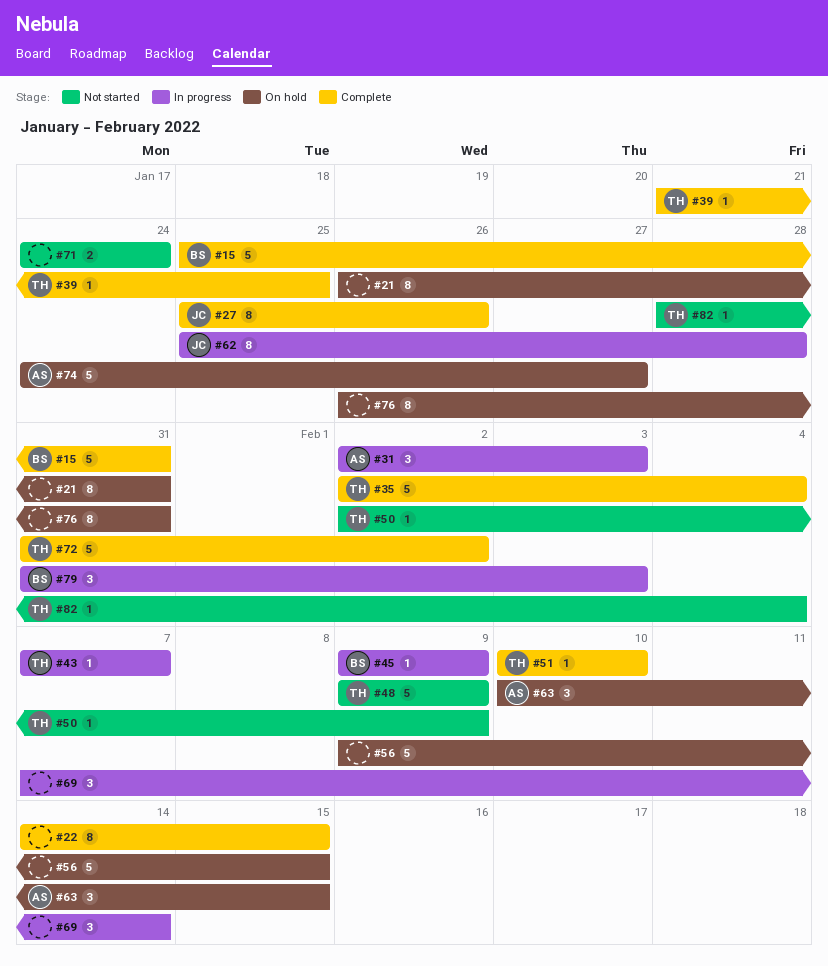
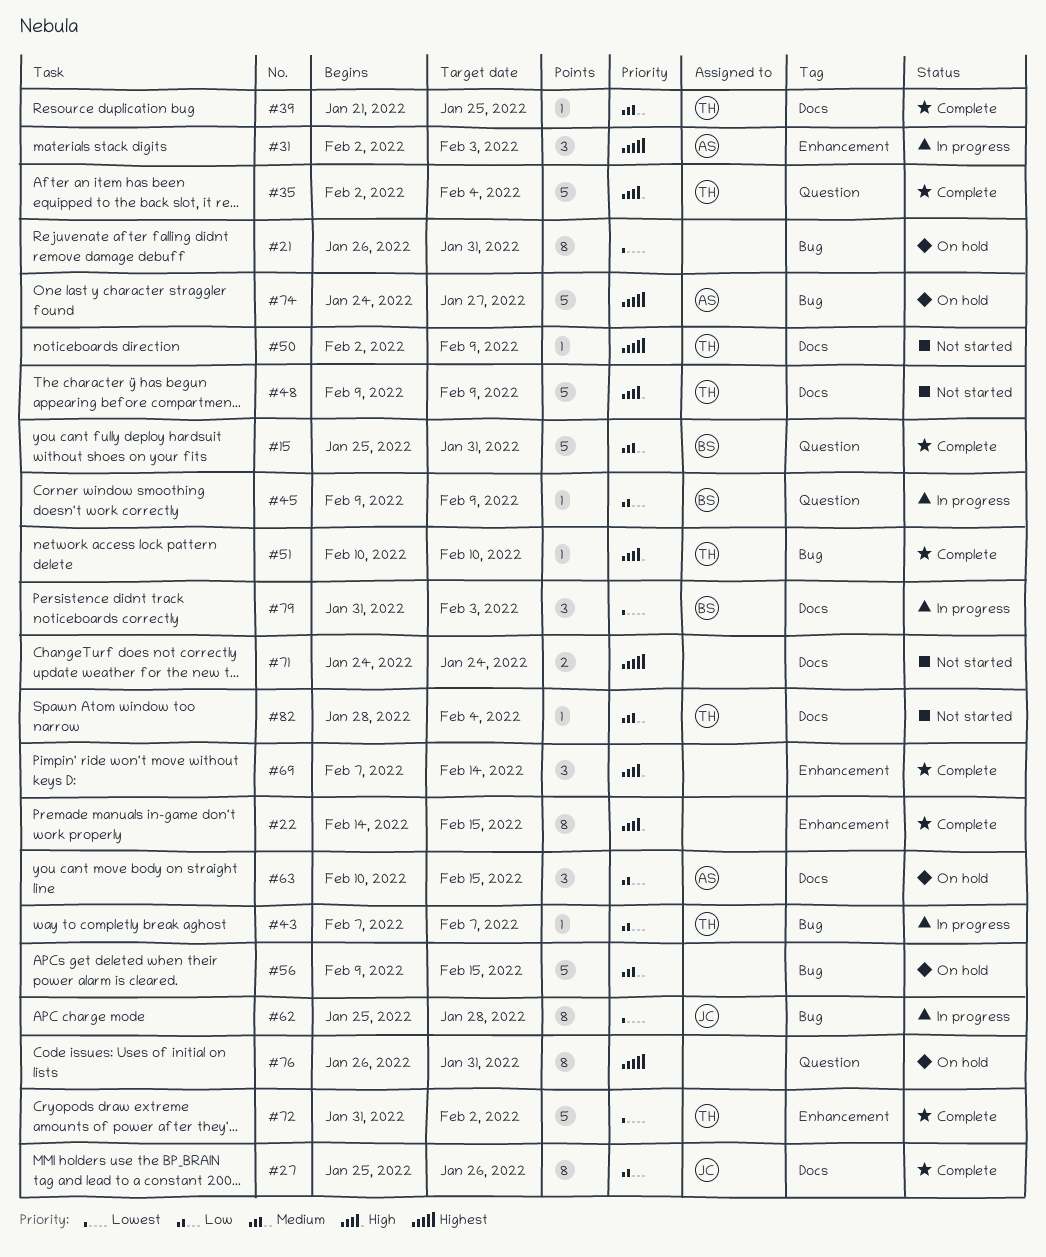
#69, status: In progress -> Complete

